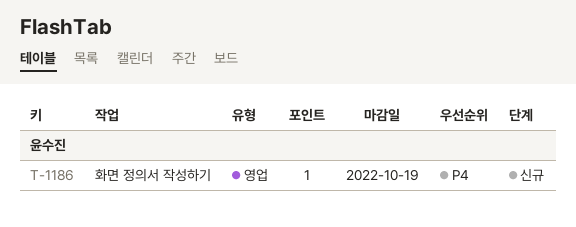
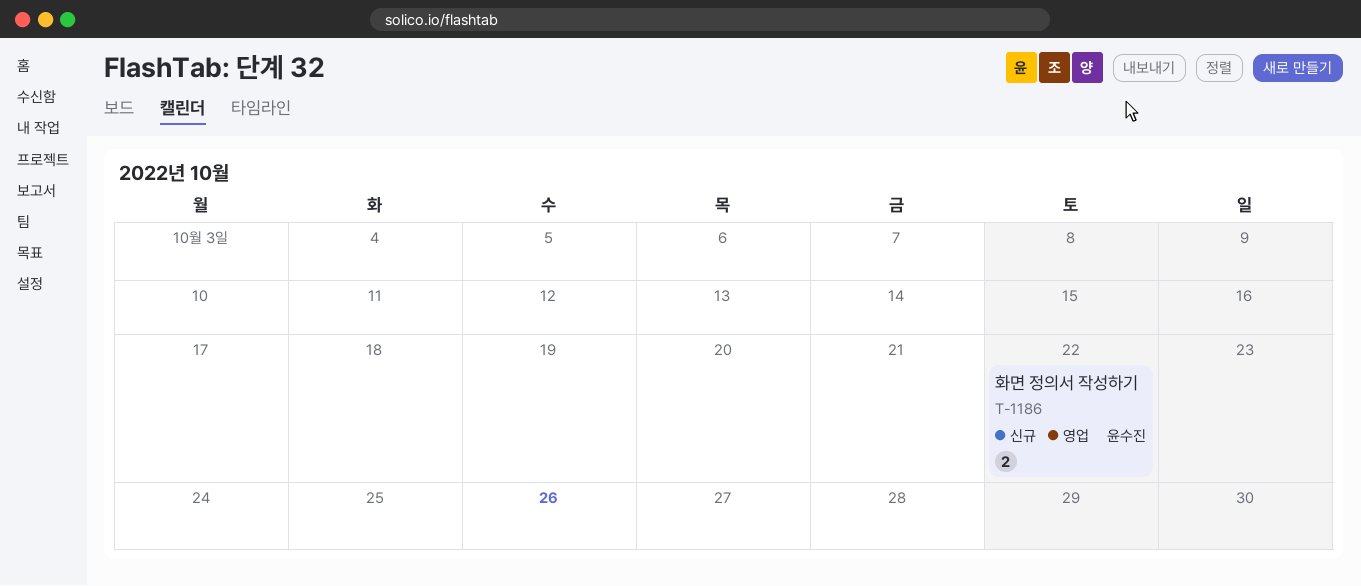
T-1186, estimate: 1 -> 2
T-1186, due: Oct 19 -> Oct 22

